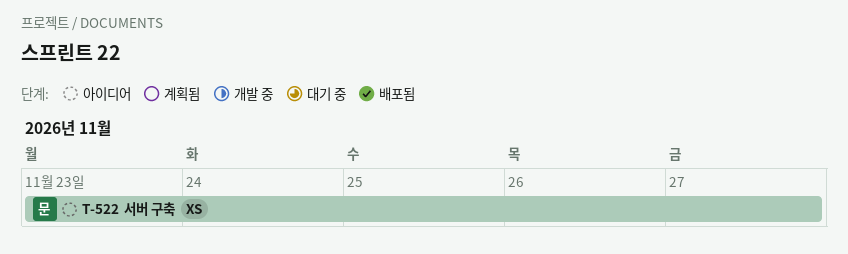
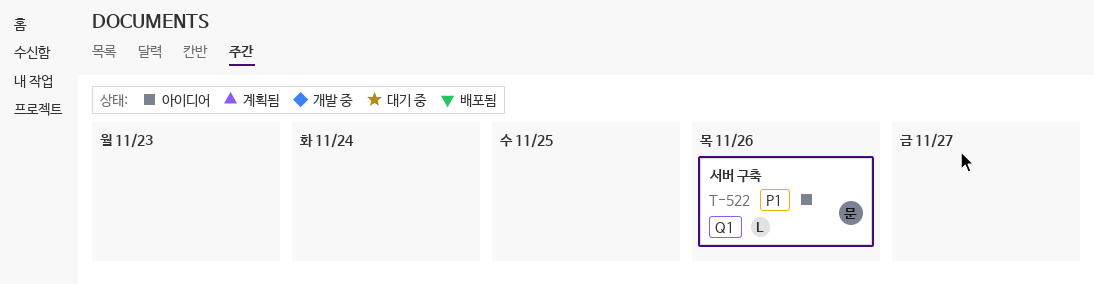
T-522, estimate: XS -> L
T-522, due: Nov 27 -> Nov 26

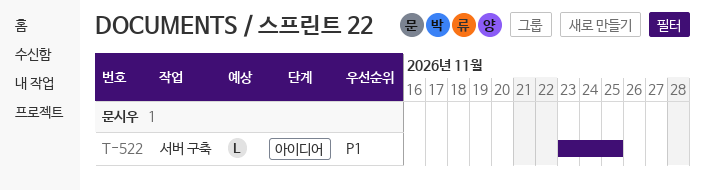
T-522, due: Nov 26 -> Nov 25

